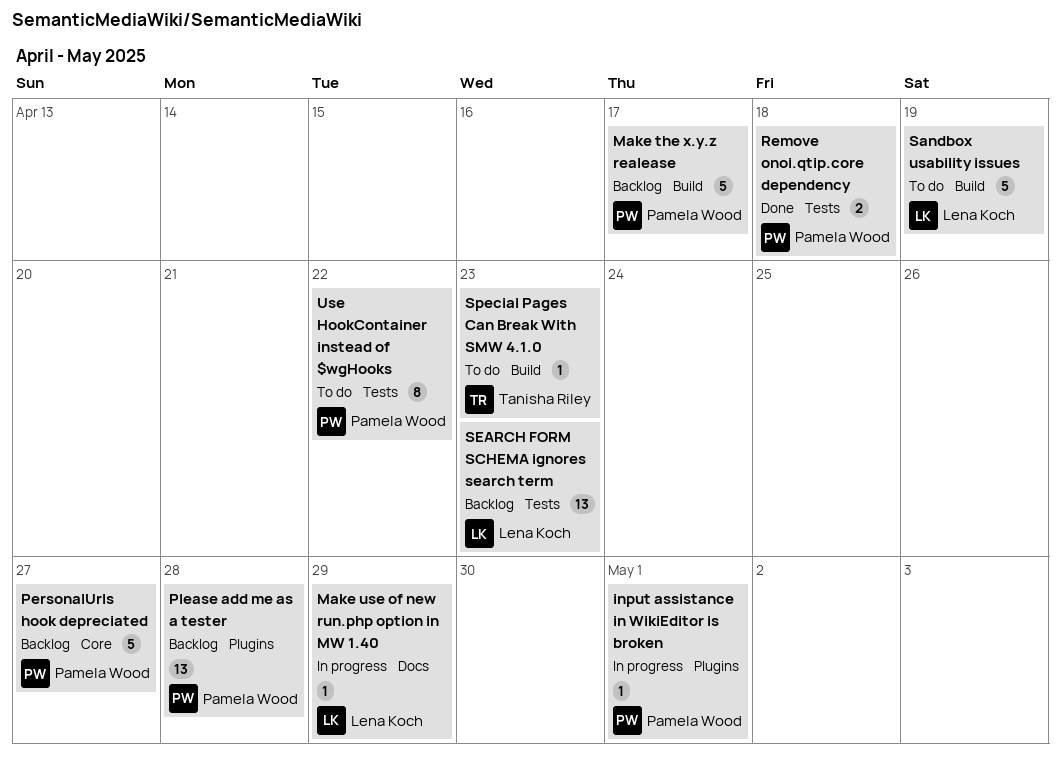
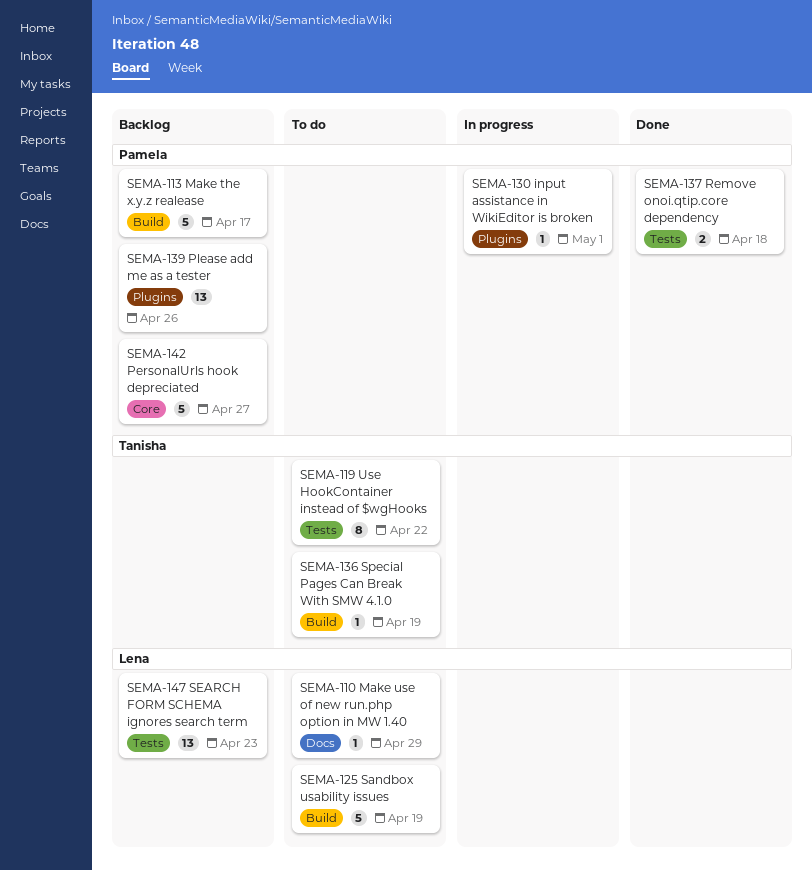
Make use of new run.php option in MW 1.40, status: In progress -> To do
Please add me as a tester, due: Apr 28 -> Apr 26
Special Pages Can Break With SMW 4.1.0, due: Apr 23 -> Apr 19
Use HookContainer instead of $wgHooks, owner: Pamela Wood -> Tanisha Riley

